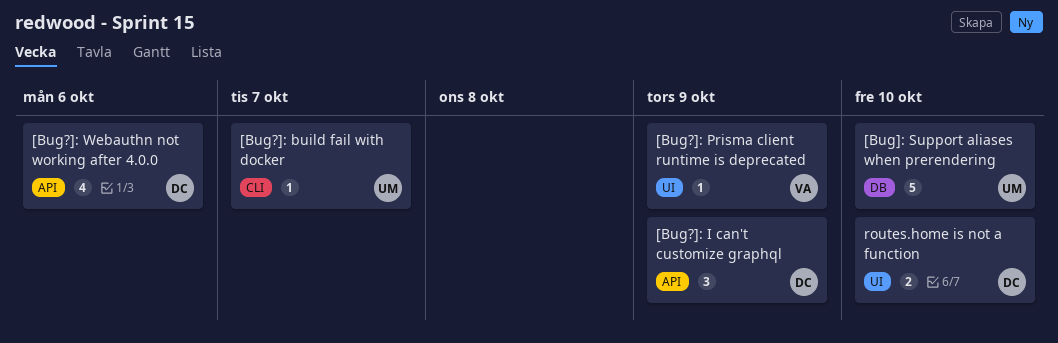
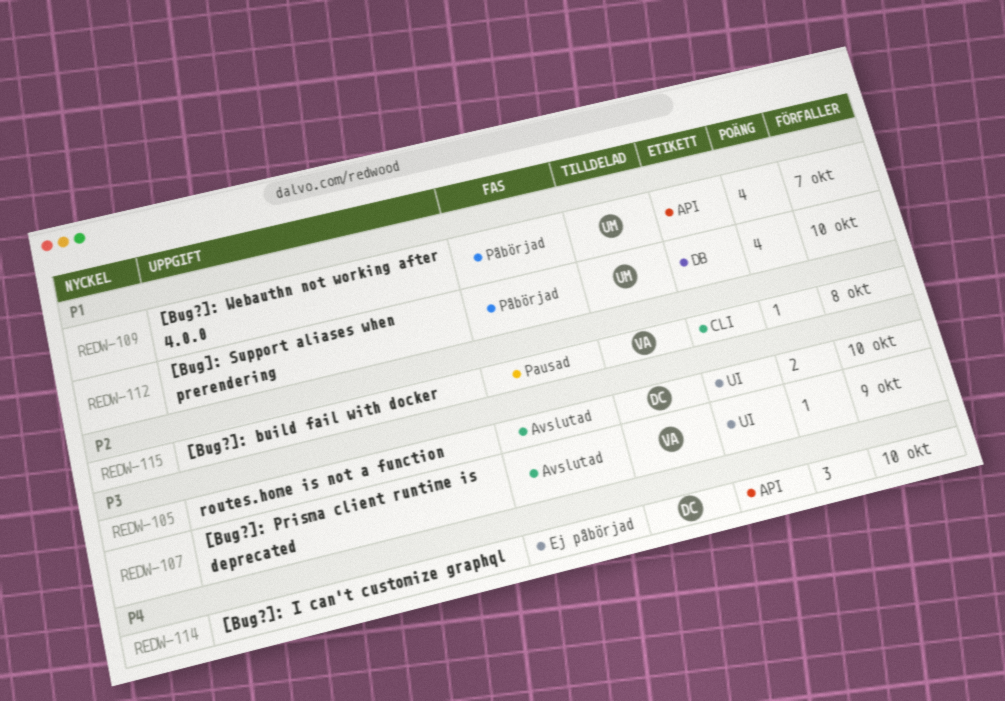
[Bug?]: build fail with docker, owner: UM -> VA
[Bug?]: build fail with docker, due: Oct 7 -> Oct 8
[Bug?]: I can't customize graphql, due: Oct 9 -> Oct 10
[Bug?]: Webauthn not working after 4.0.0, owner: DC -> UM
[Bug?]: Webauthn not working after 4.0.0, due: Oct 6 -> Oct 7
[Bug]: Support aliases when prerendering, estimate: 5 -> 4

